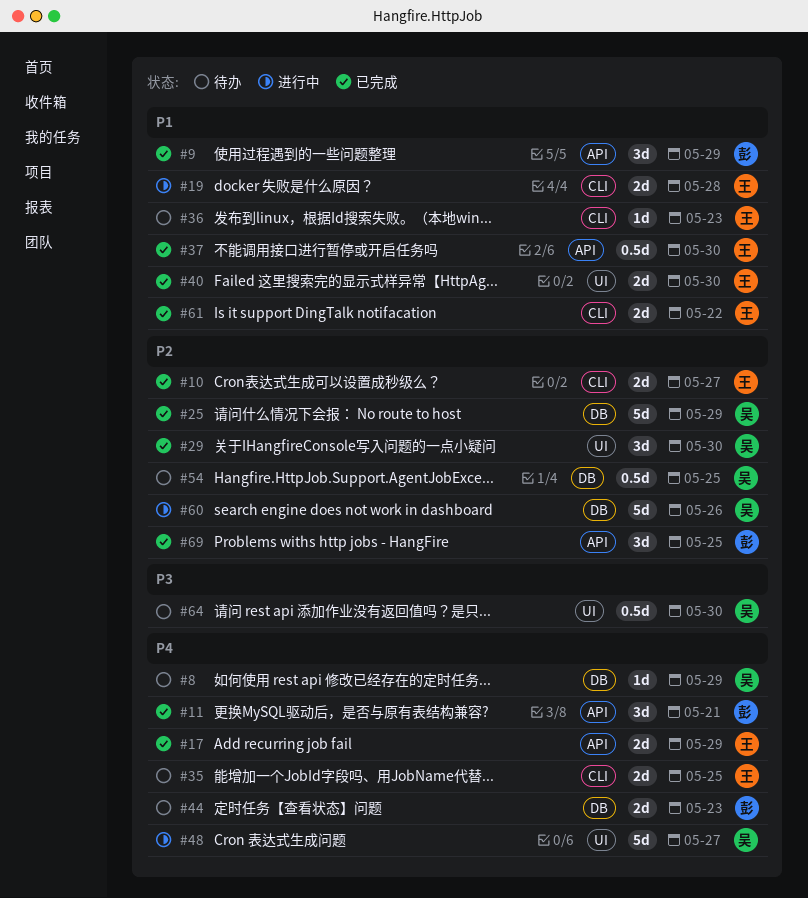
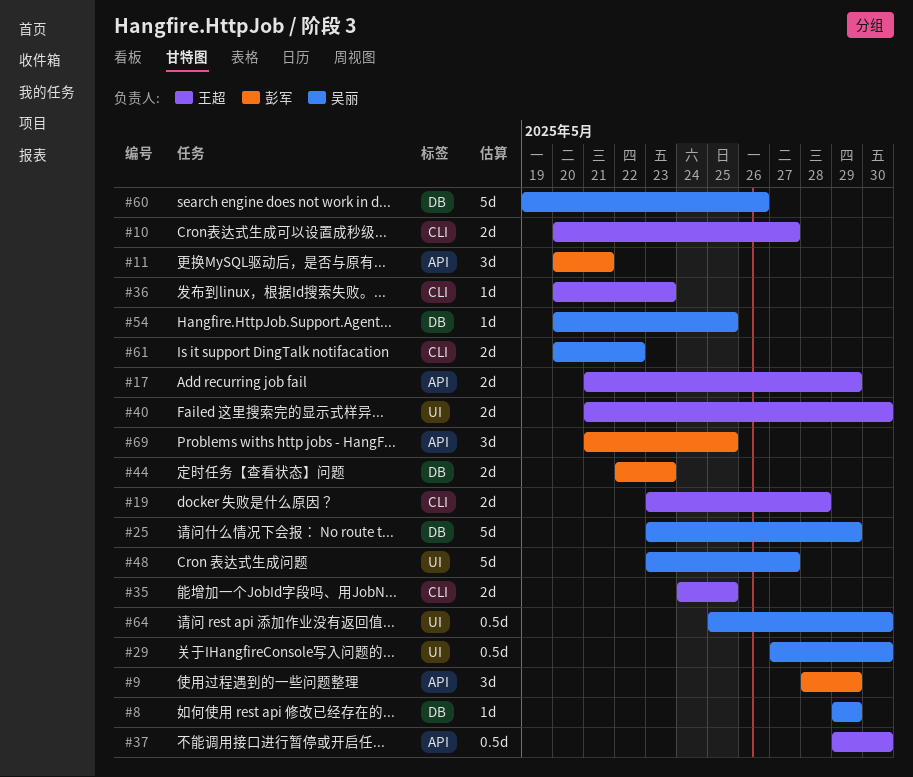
#29, estimate: 3d -> 0.5d
#54, estimate: 0.5d -> 1d
#61, owner: 王超 -> 吴丽

